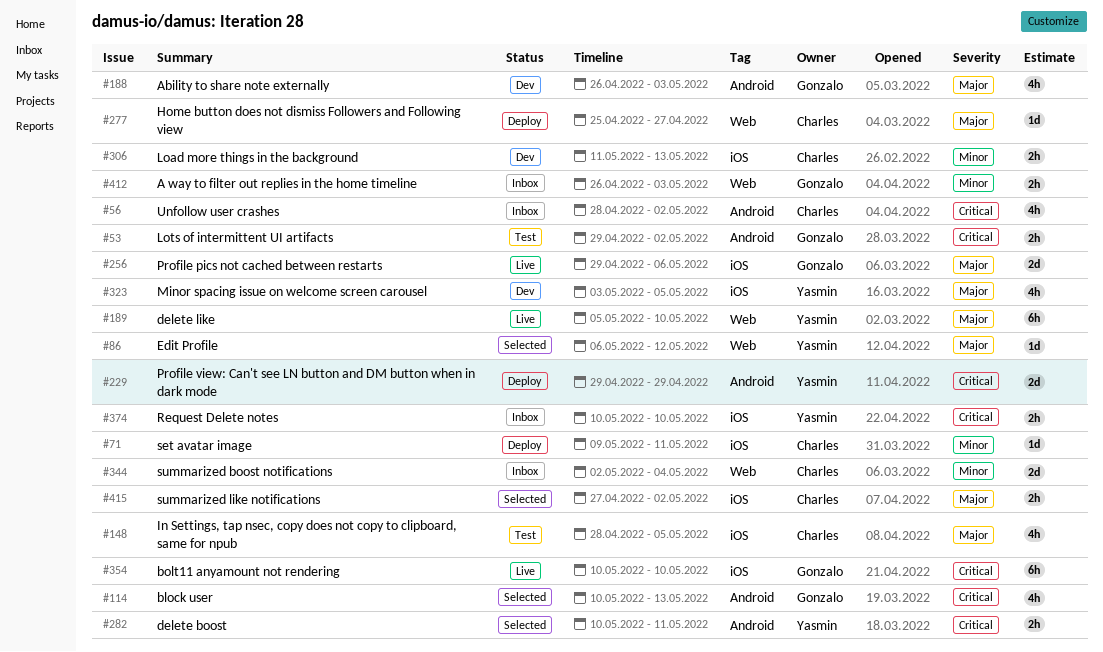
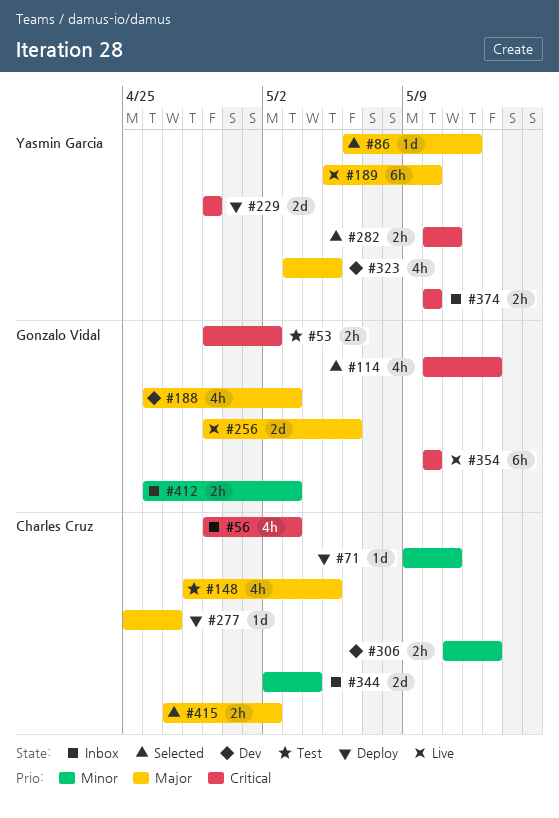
#56, start: Apr 28 -> Apr 29
#56, due: May 2 -> May 3

